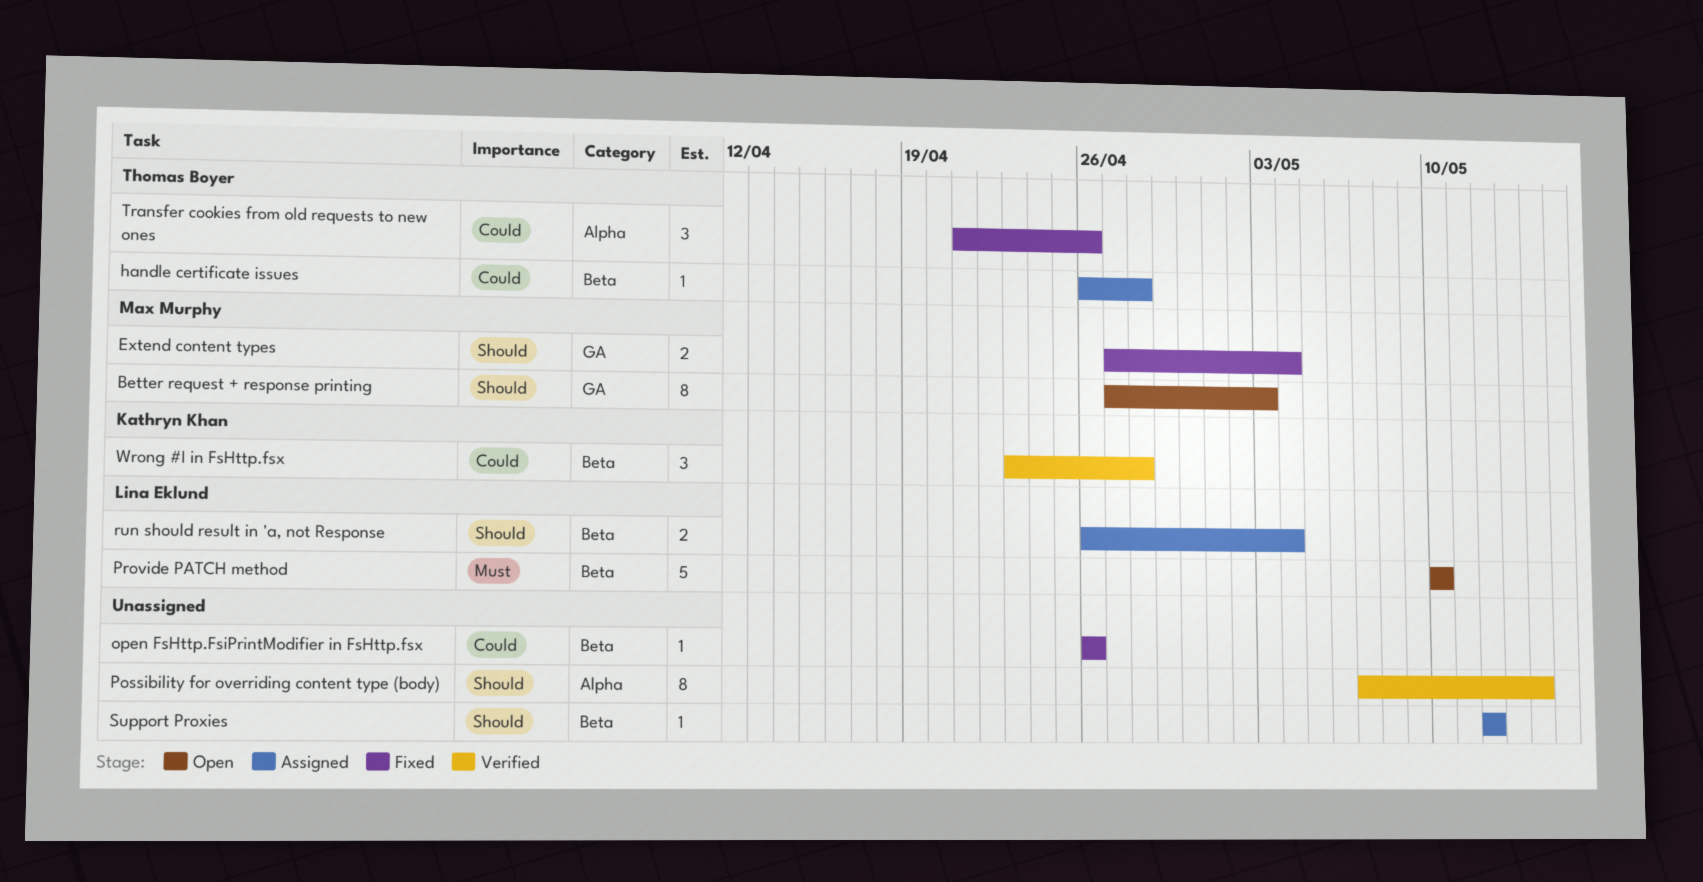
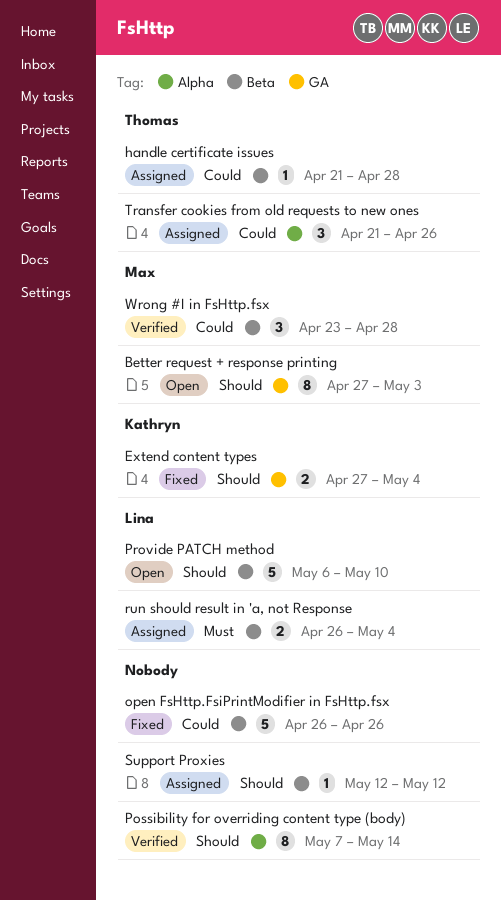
Extend content types, owner: Max Murphy -> Kathryn Khan
handle certificate issues, start: Apr 26 -> Apr 21
open FsHttp.FsiPrintModifier in FsHttp.fsx, estimate: 1 -> 5
Provide PATCH method, priority: Must -> Should
Provide PATCH method, start: May 10 -> May 6
run should result in 'a, not Response, priority: Should -> Must
Transfer cookies from old requests to new ones, status: Fixed -> Assigned
Wrong #I in FsHttp.fsx, owner: Kathryn Khan -> Max Murphy

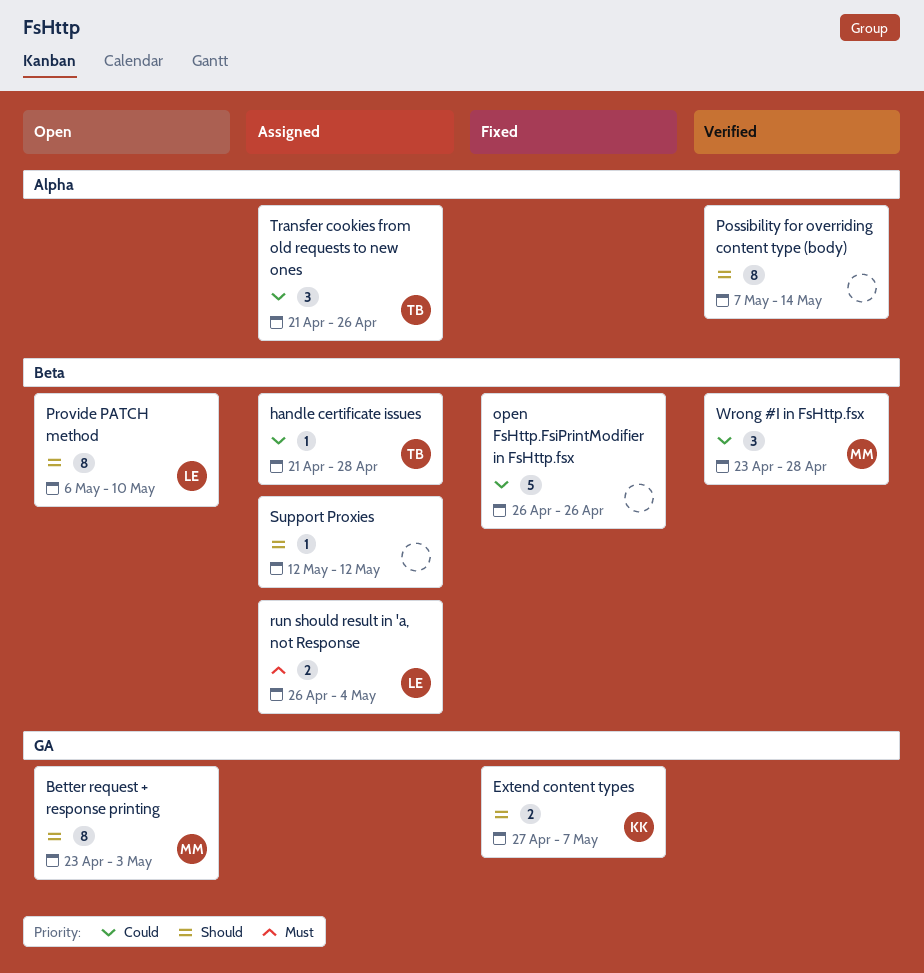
Better request + response printing, start: Apr 27 -> Apr 23
Extend content types, due: May 4 -> May 7
Provide PATCH method, estimate: 5 -> 8

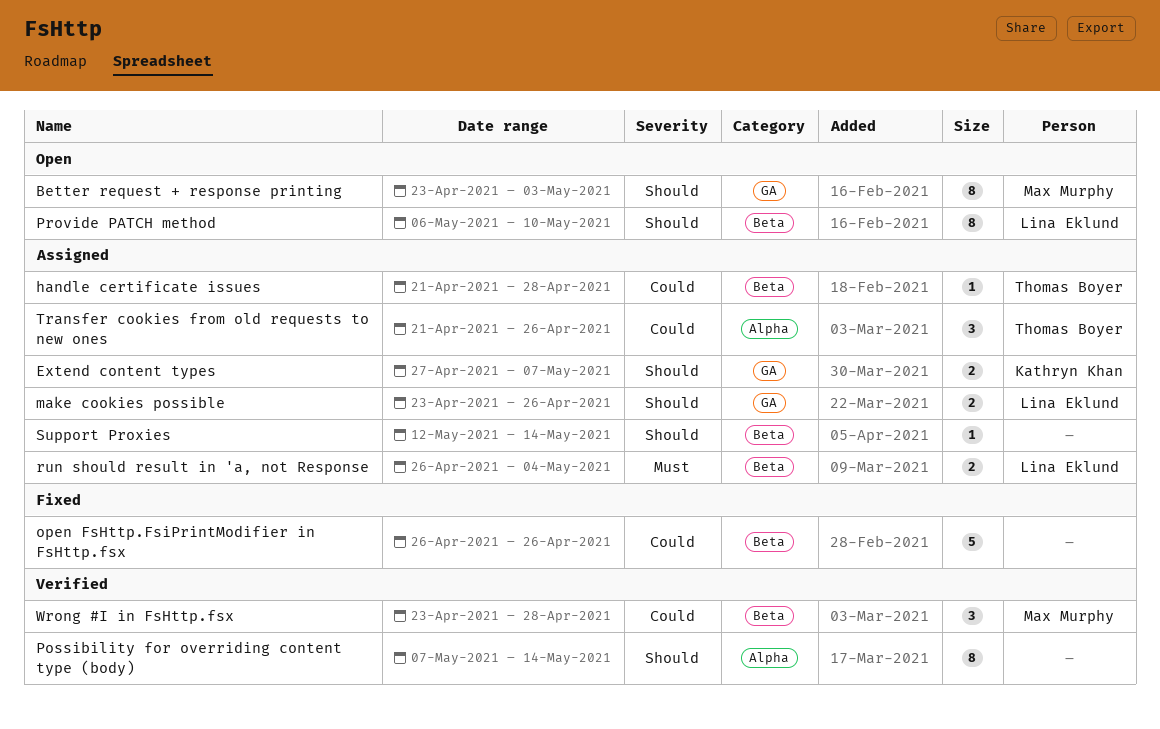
Extend content types, status: Fixed -> Assigned
make cookies possible: none -> present
Support Proxies, due: May 12 -> May 14

